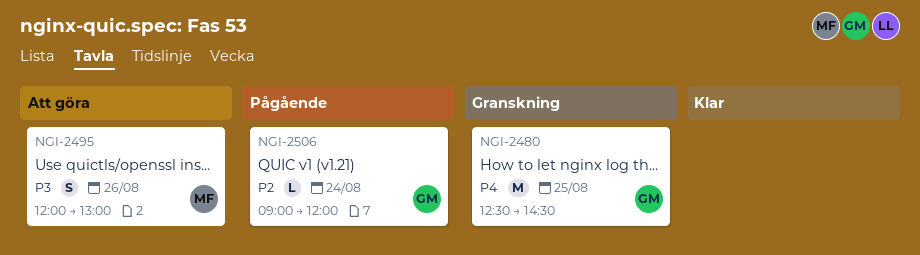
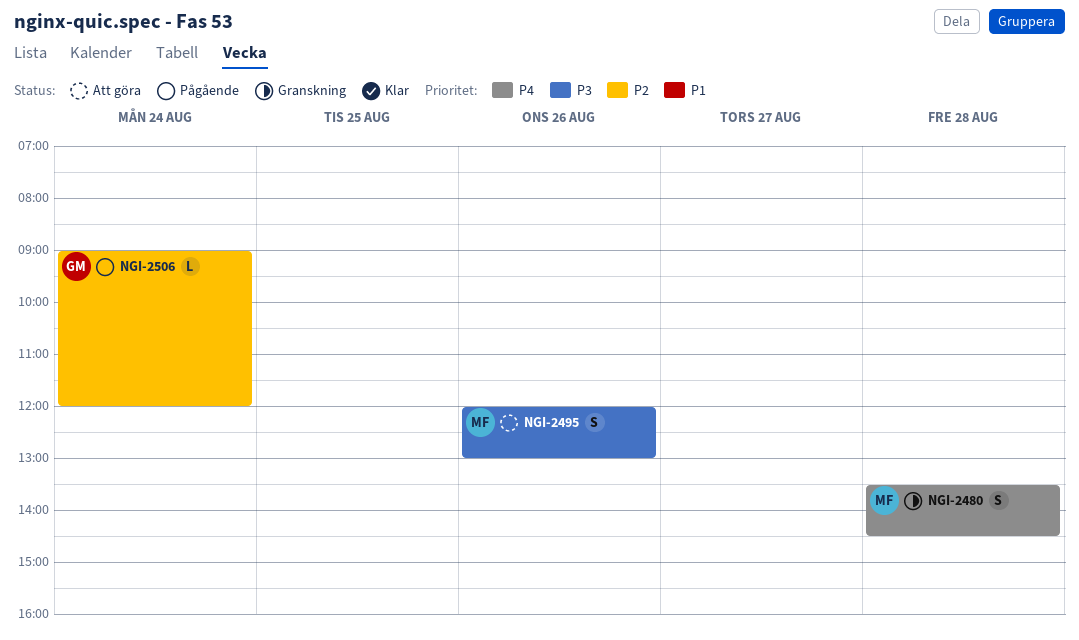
NGI-2480, owner: GM -> MF
NGI-2480, estimate: M -> S
NGI-2480, day: Aug 25 -> Aug 28
NGI-2480, begins: 12:30 -> 13:30

